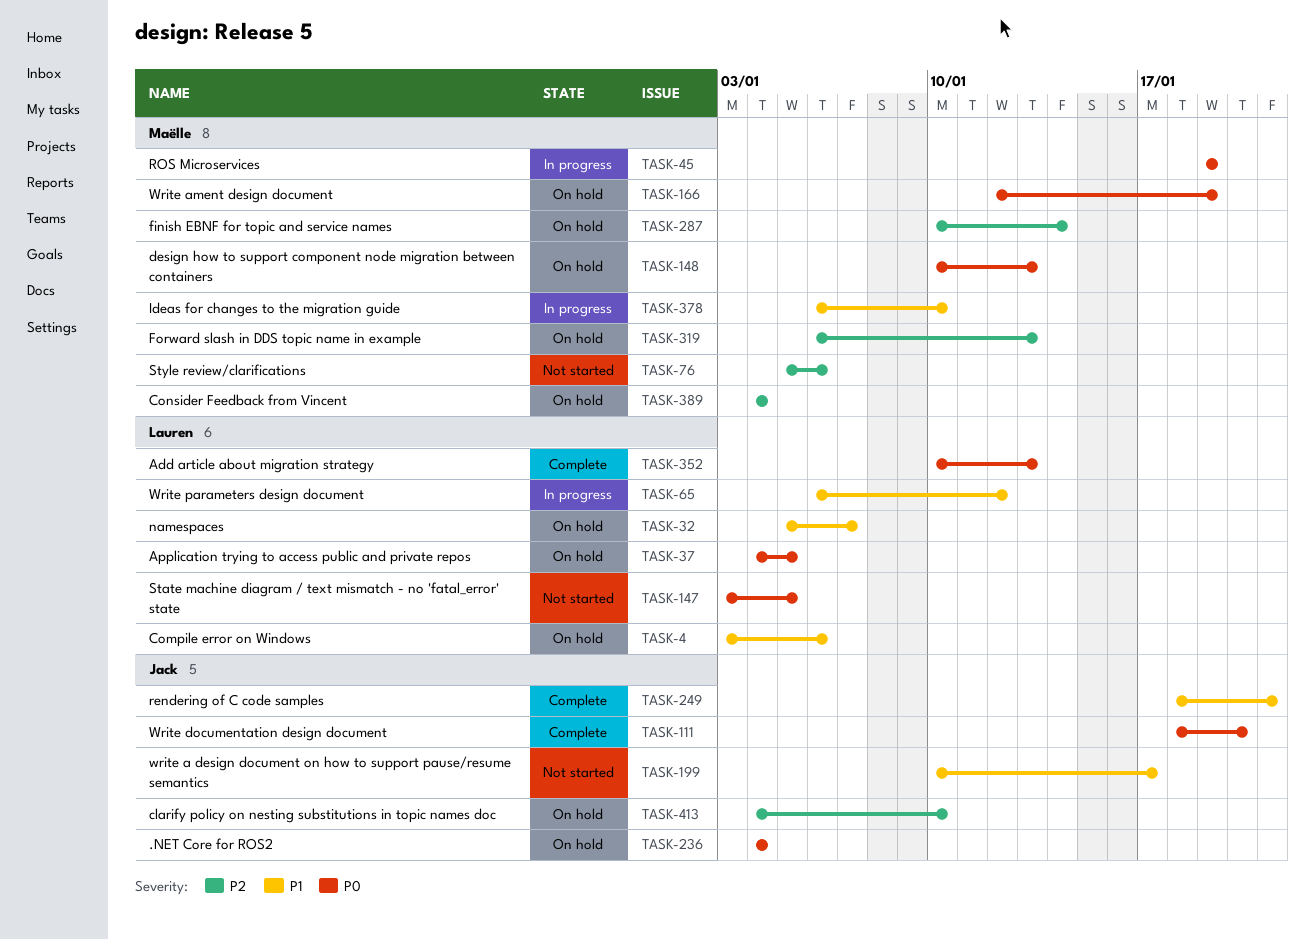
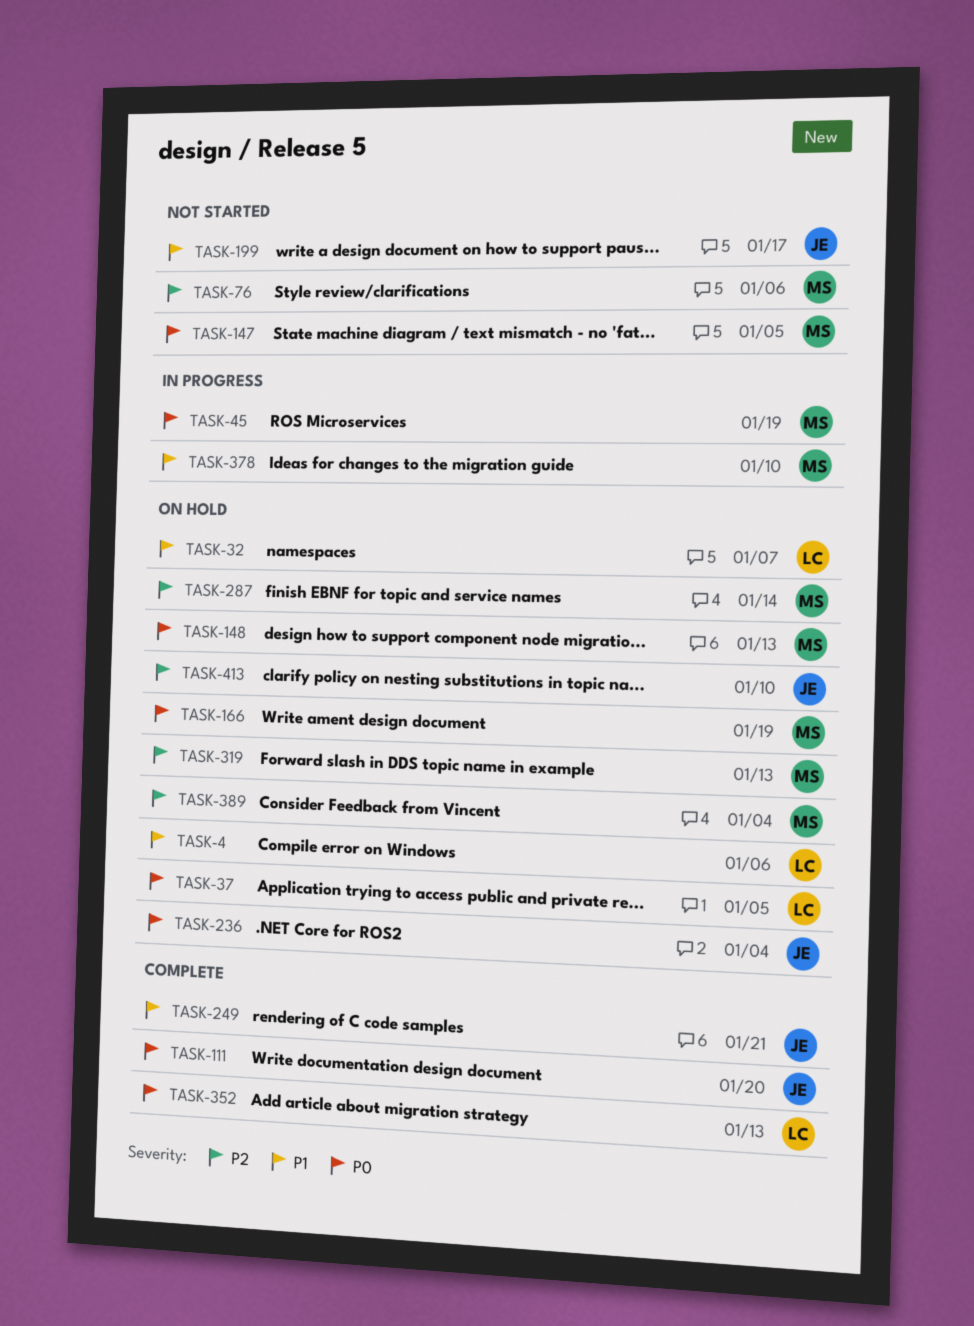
TASK-65: present -> none
TASK-147, owner: Lauren -> Maëlle

